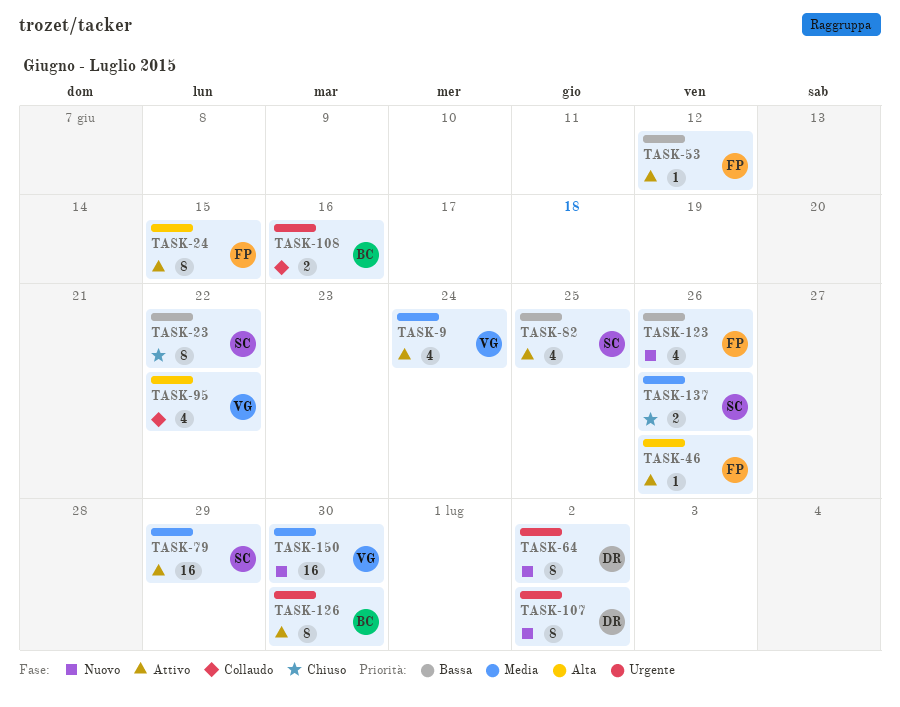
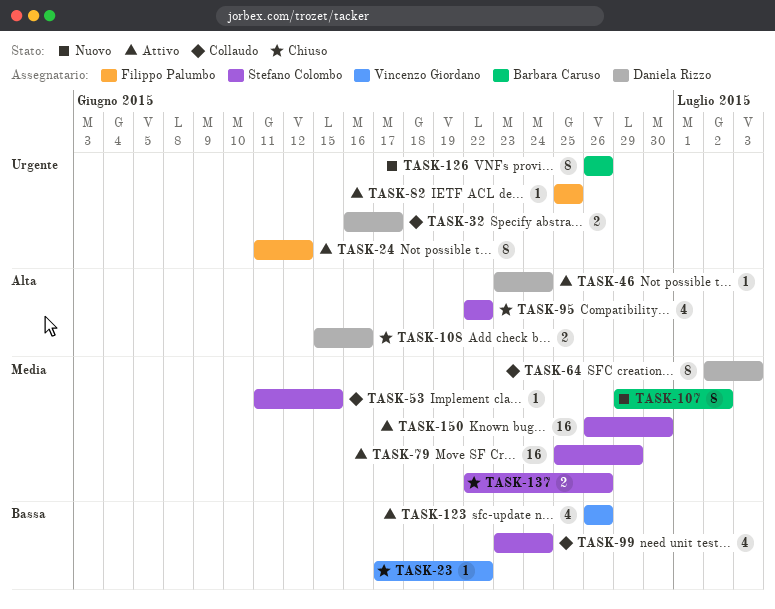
TASK-9: present -> none
TASK-23, owner: Stefano Colombo -> Vincenzo Giordano
TASK-23, estimate: 8 -> 1
TASK-24, priority: Alta -> Urgente
TASK-24, due: Jun 15 -> Jun 12
TASK-32: none -> present
TASK-46, owner: Filippo Palumbo -> Daniela Rizzo
TASK-46, due: Jun 26 -> Jun 24
TASK-53, status: Attivo -> Collaudo
TASK-53, owner: Filippo Palumbo -> Stefano Colombo
TASK-53, priority: Bassa -> Media
TASK-53, due: Jun 12 -> Jun 15
TASK-64, status: Nuovo -> Collaudo
TASK-64, priority: Urgente -> Media
TASK-64, due: Jul 2 -> Jul 3
TASK-82, owner: Stefano Colombo -> Filippo Palumbo
TASK-82, priority: Bassa -> Urgente
TASK-82, estimate: 4 -> 1
TASK-95, status: Collaudo -> Chiuso
TASK-95, owner: Vincenzo Giordano -> Stefano Colombo
TASK-99: none -> present
TASK-107, owner: Daniela Rizzo -> Barbara Caruso
TASK-107, priority: Urgente -> Media
TASK-108, status: Collaudo -> Chiuso
TASK-108, owner: Barbara Caruso -> Daniela Rizzo
TASK-108, priority: Urgente -> Alta
TASK-123, status: Nuovo -> Attivo
TASK-123, owner: Filippo Palumbo -> Vincenzo Giordano
TASK-126, status: Attivo -> Nuovo
TASK-126, due: Jun 30 -> Jun 26
TASK-150, status: Nuovo -> Attivo
TASK-150, owner: Vincenzo Giordano -> Stefano Colombo

